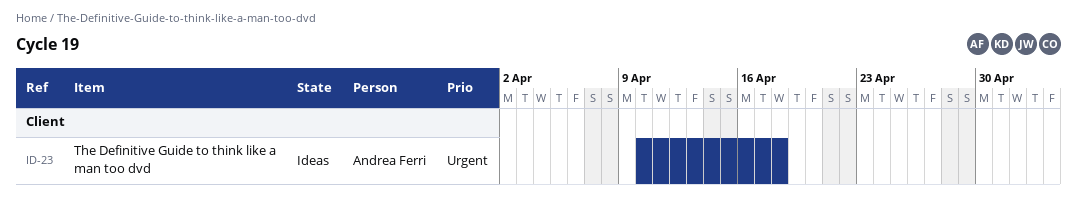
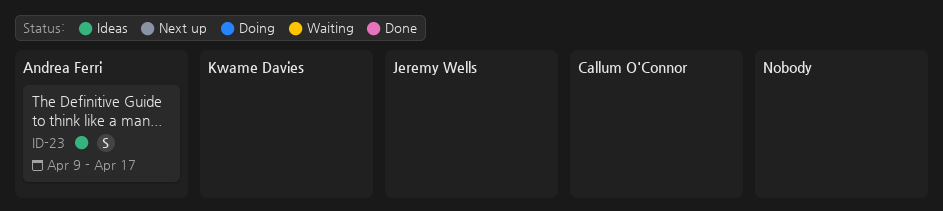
ID-23, start: Apr 10 -> Apr 9
ID-23, due: Apr 18 -> Apr 17

